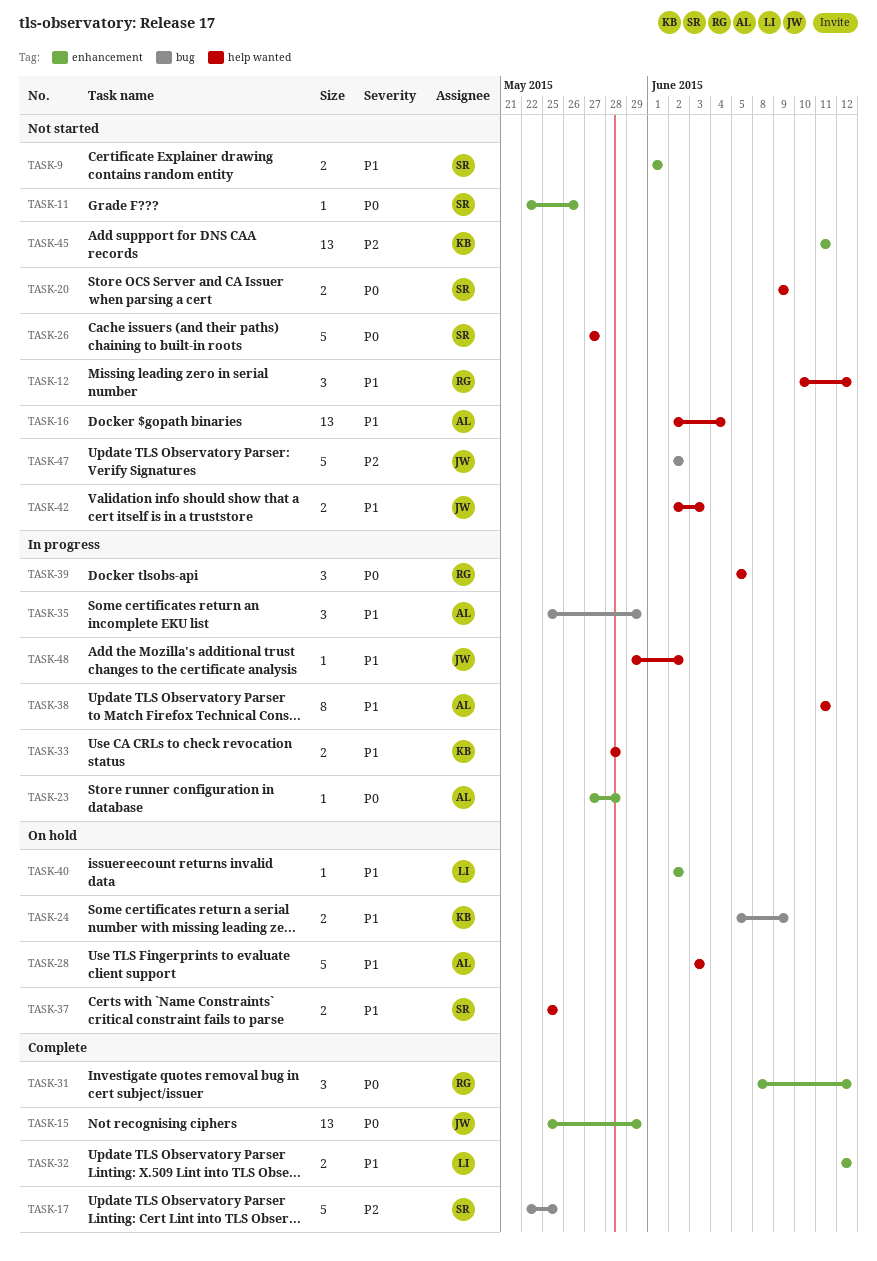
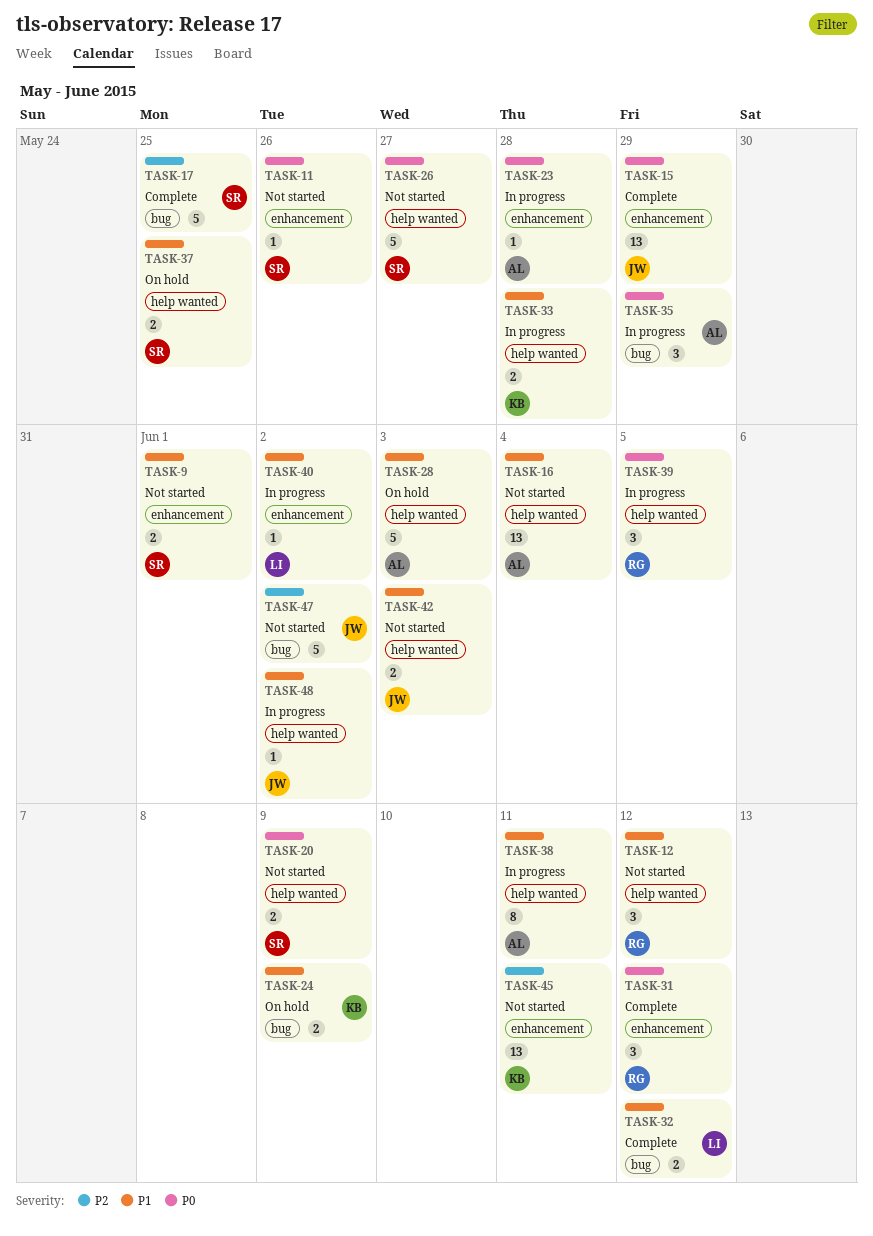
TASK-32, label: enhancement -> bug
TASK-35, priority: P1 -> P0
TASK-40, status: On hold -> In progress

